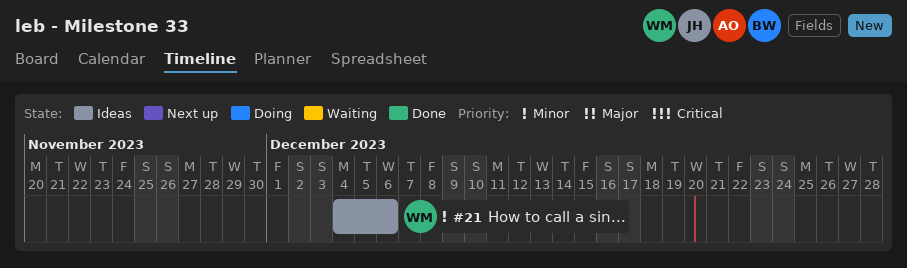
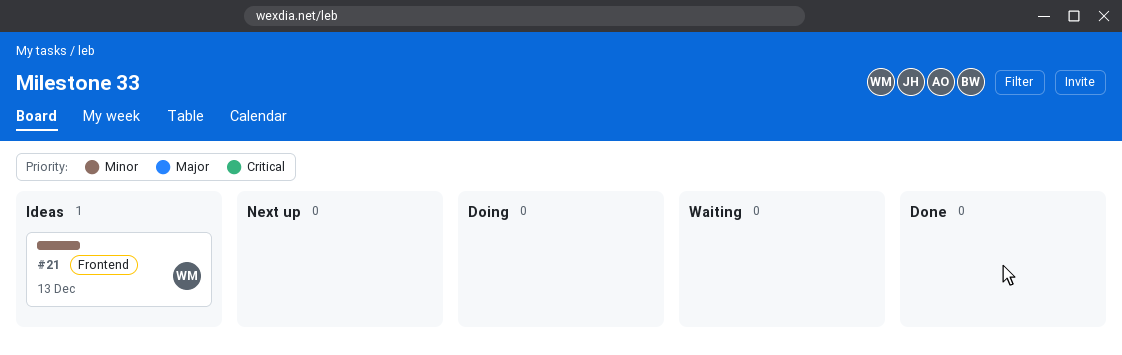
#21, due: Dec 6 -> Dec 13

